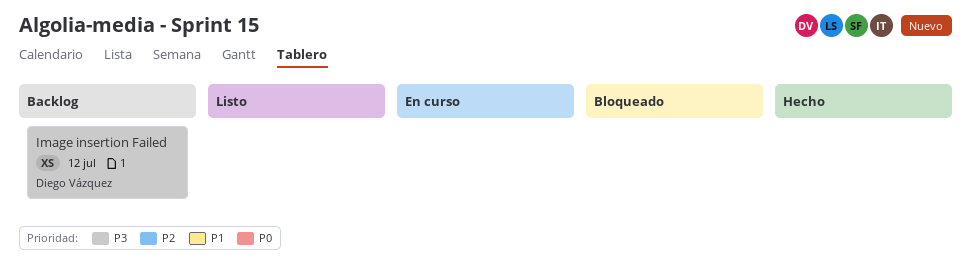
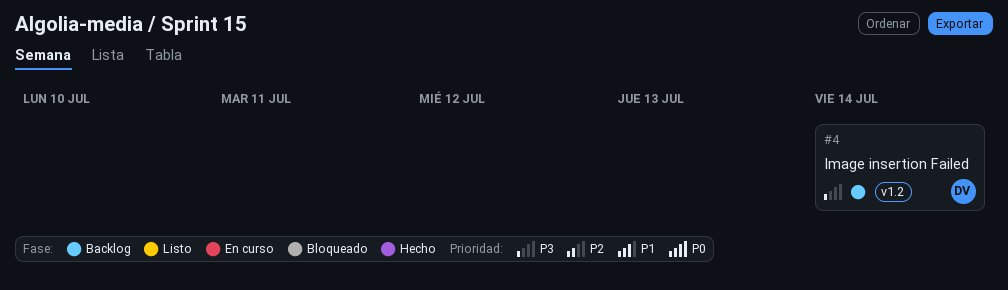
Image insertion Failed, due: Jul 12 -> Jul 14

